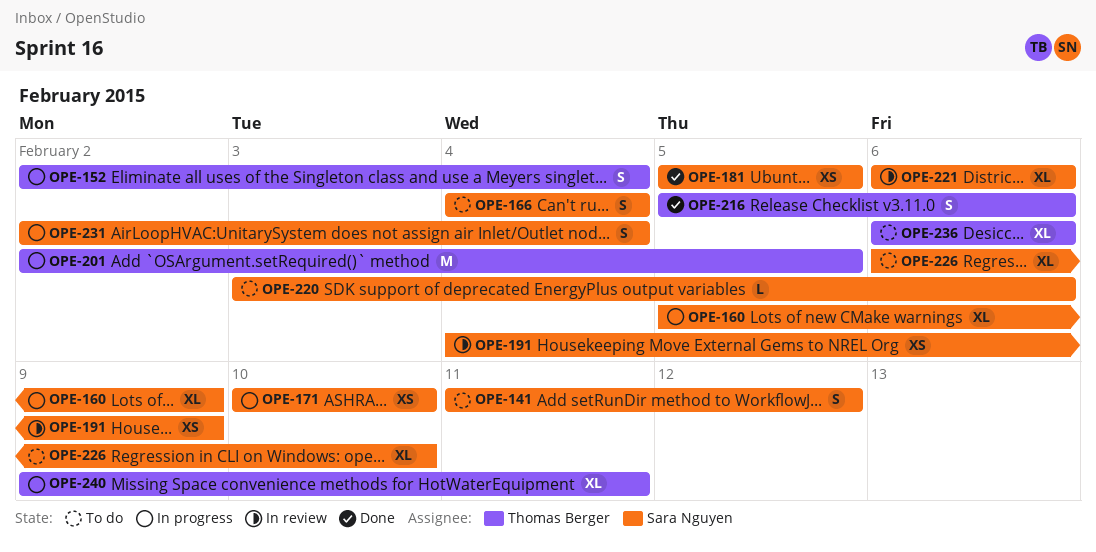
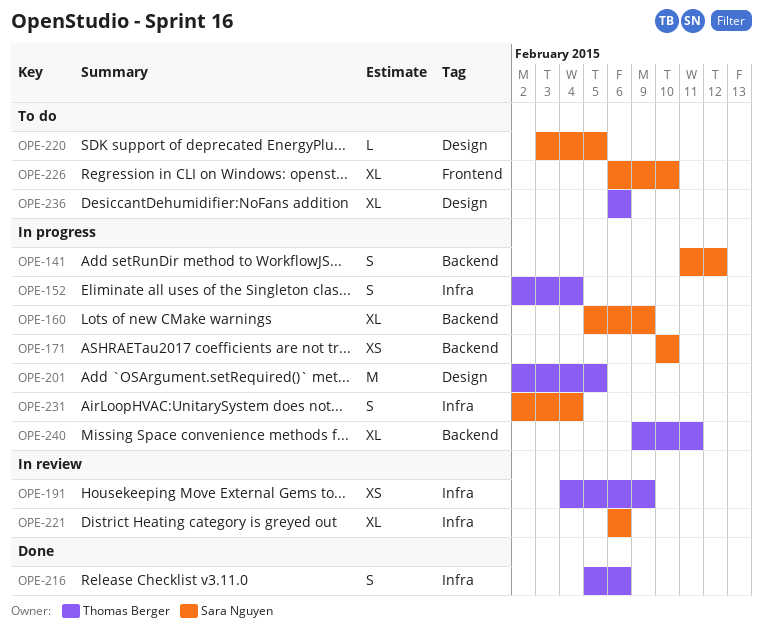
OPE-141, status: To do -> In progress
OPE-166: present -> none
OPE-181: present -> none
OPE-191, owner: Sara Nguyen -> Thomas Berger
OPE-220, due: Feb 6 -> Feb 5

